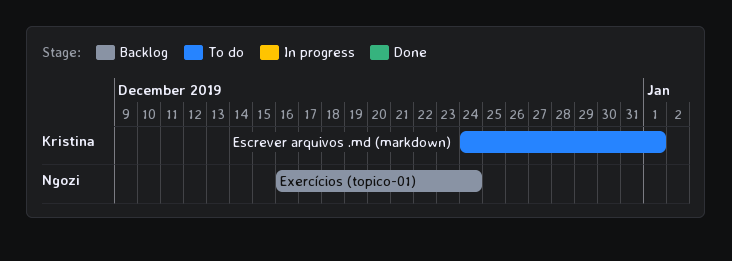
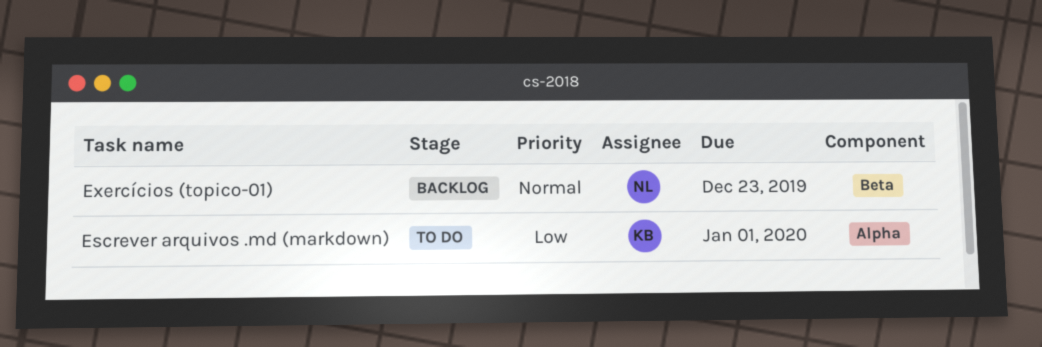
Exercícios (topico-01), due: Dec 24 -> Dec 23

